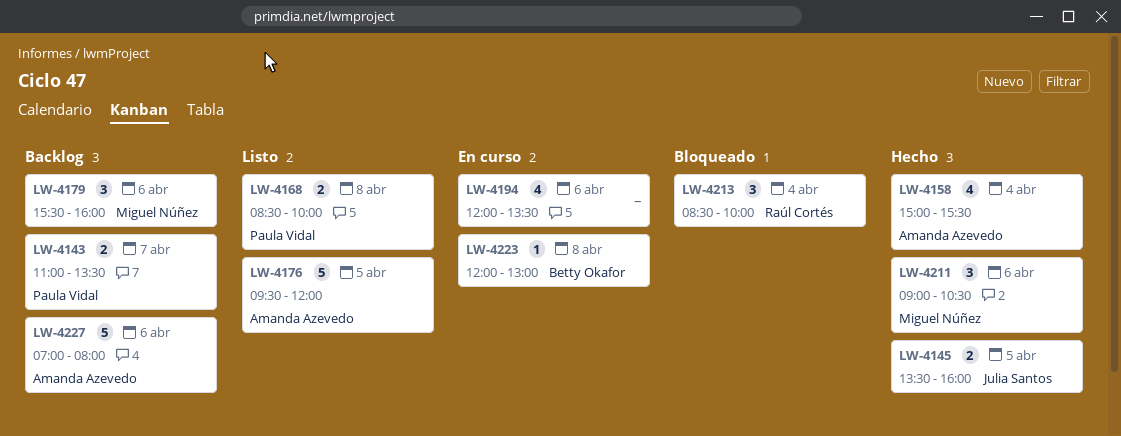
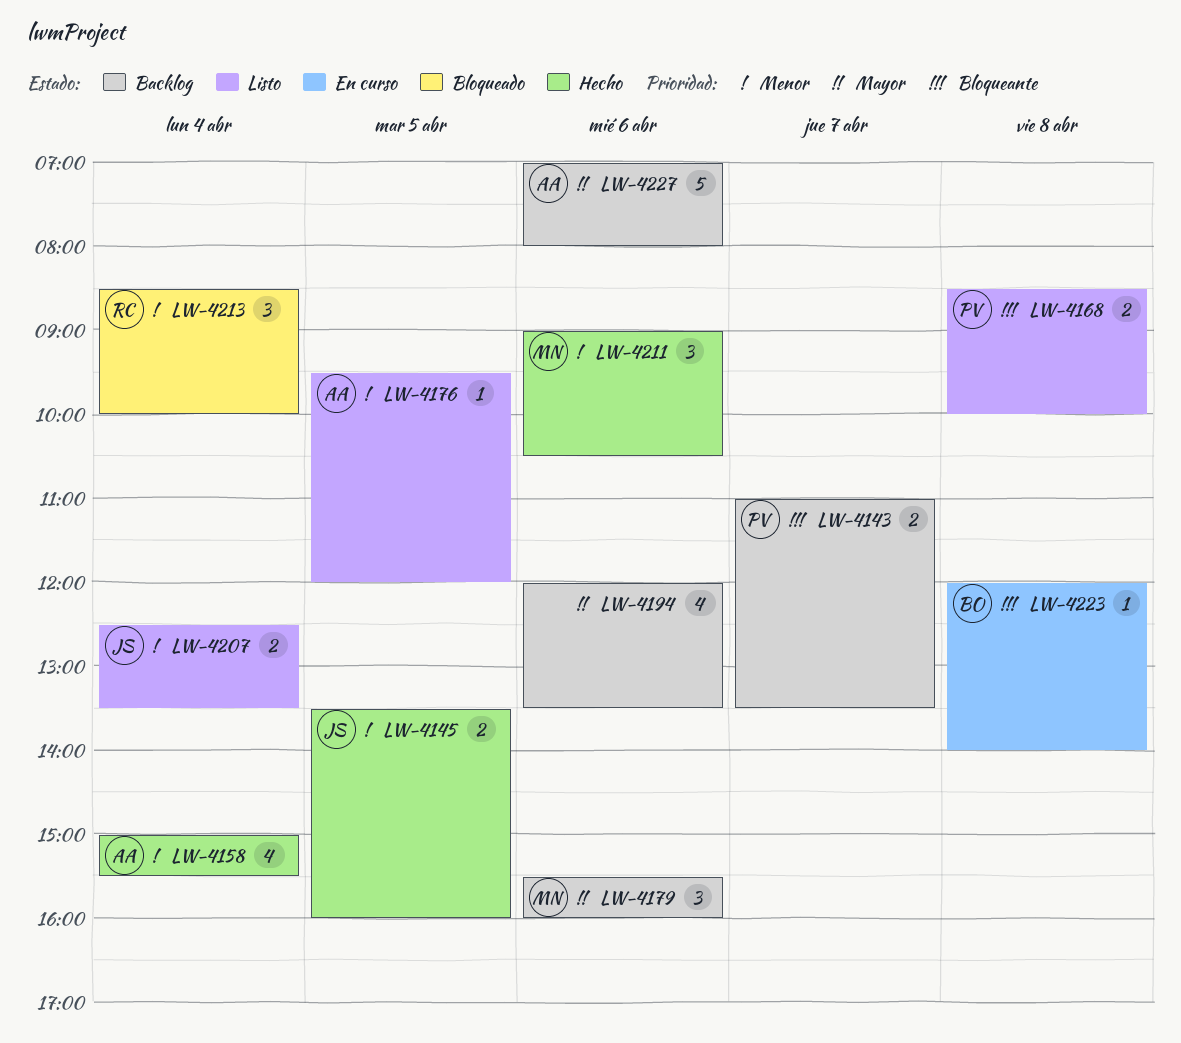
LW-4176, estimate: 5 -> 1
LW-4194, status: En curso -> Backlog
LW-4207: none -> present
LW-4223, ends: 13:00 -> 14:00

